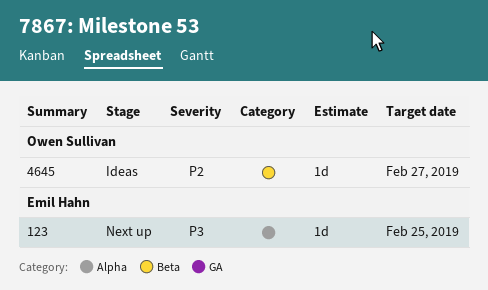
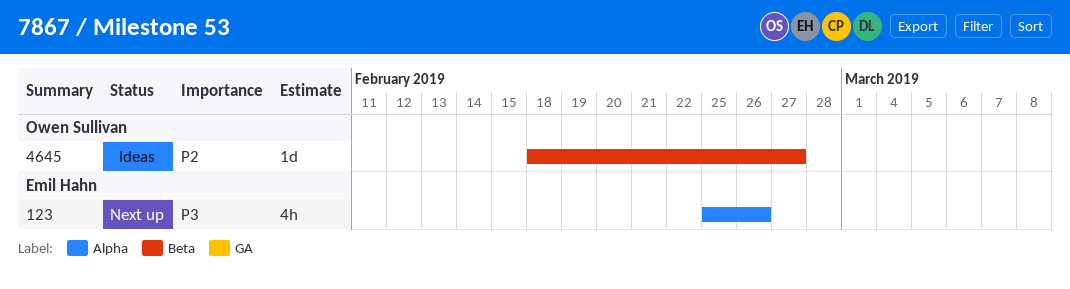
123, estimate: 1d -> 4h
123, due: Feb 25 -> Feb 26

